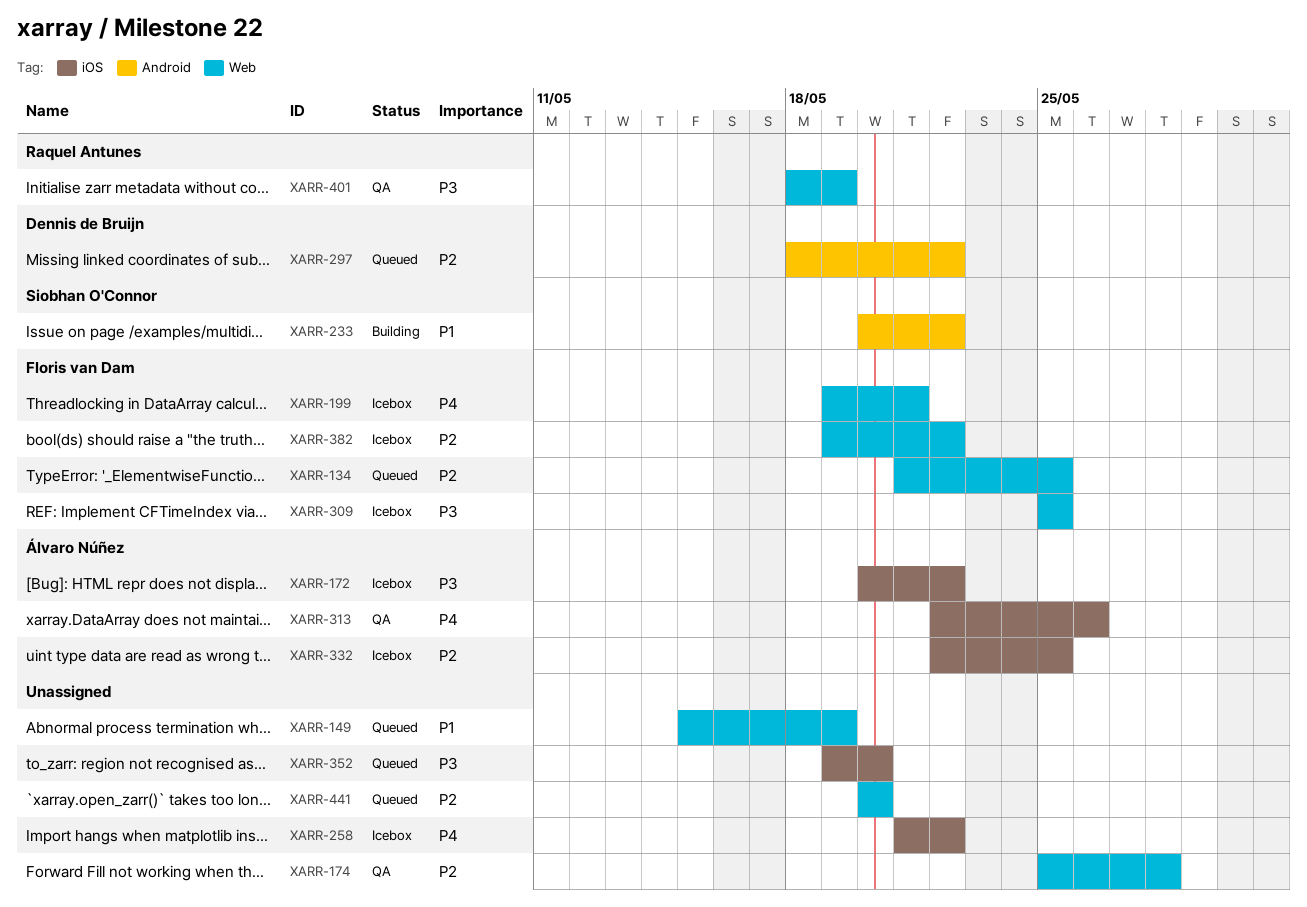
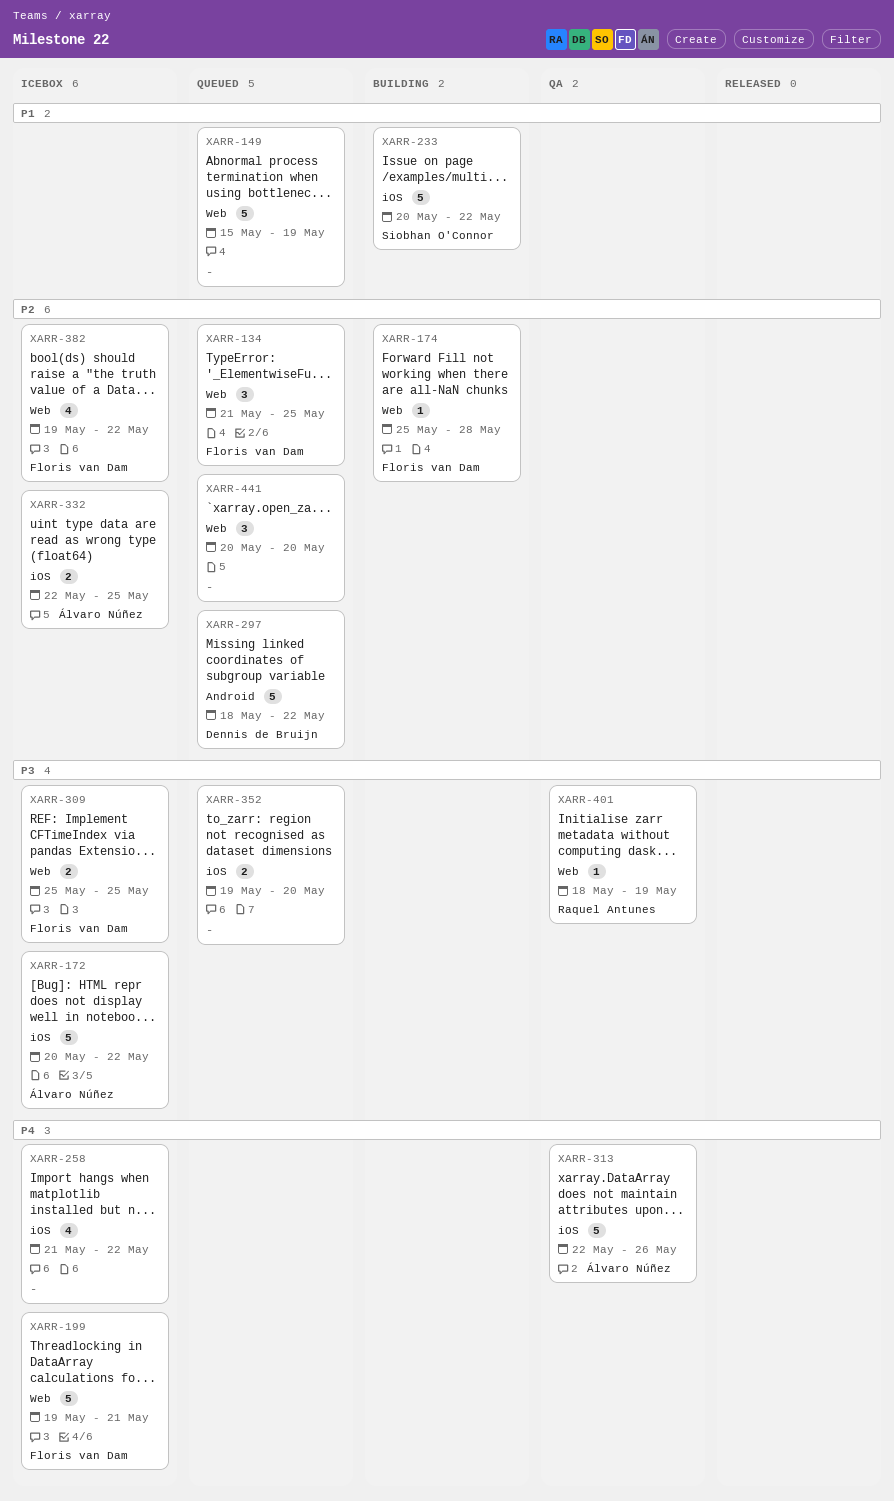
XARR-174, status: QA -> Building
XARR-174, owner: none -> Floris van Dam
XARR-233, label: Android -> iOS

